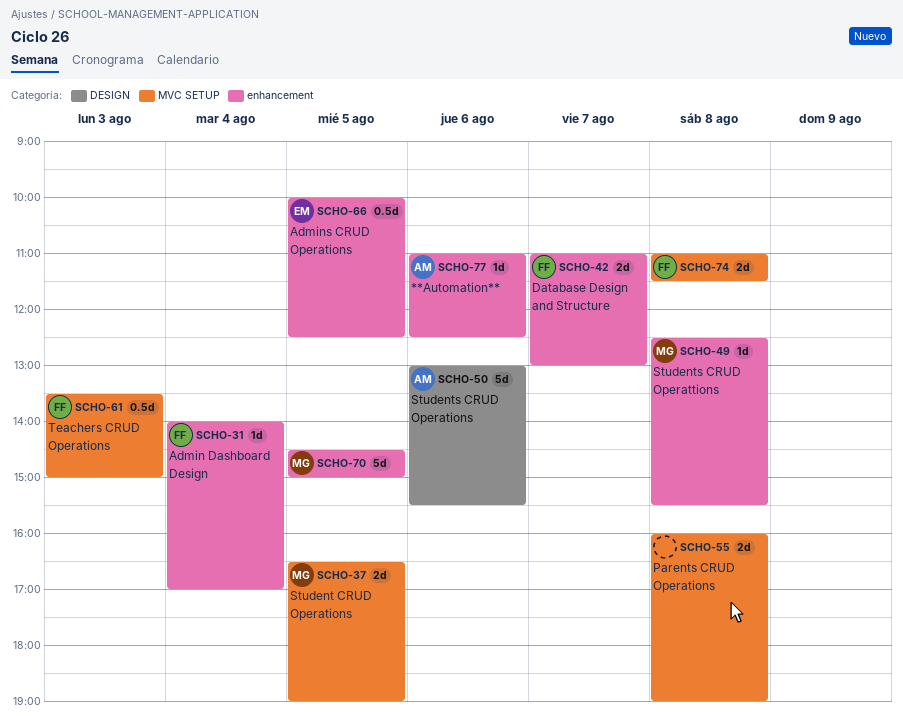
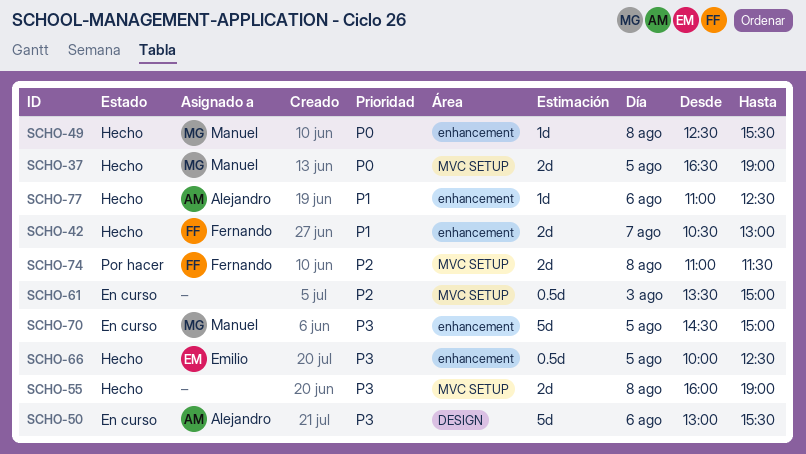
SCHO-31: present -> none
SCHO-42, begins: 11:00 -> 10:30
SCHO-61, owner: Fernando -> none

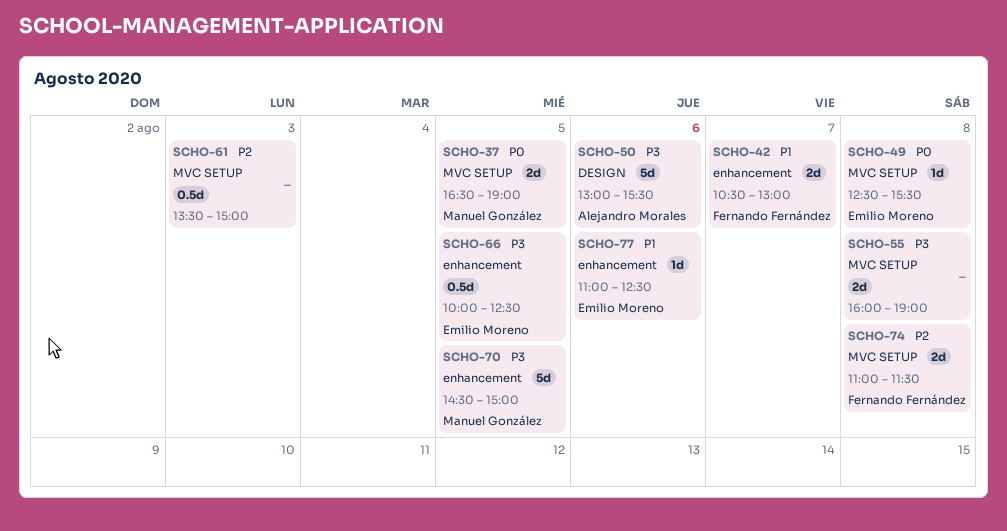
SCHO-49, owner: Manuel González -> Emilio Moreno
SCHO-49, label: enhancement -> MVC SETUP
SCHO-77, owner: Alejandro Morales -> Emilio Moreno

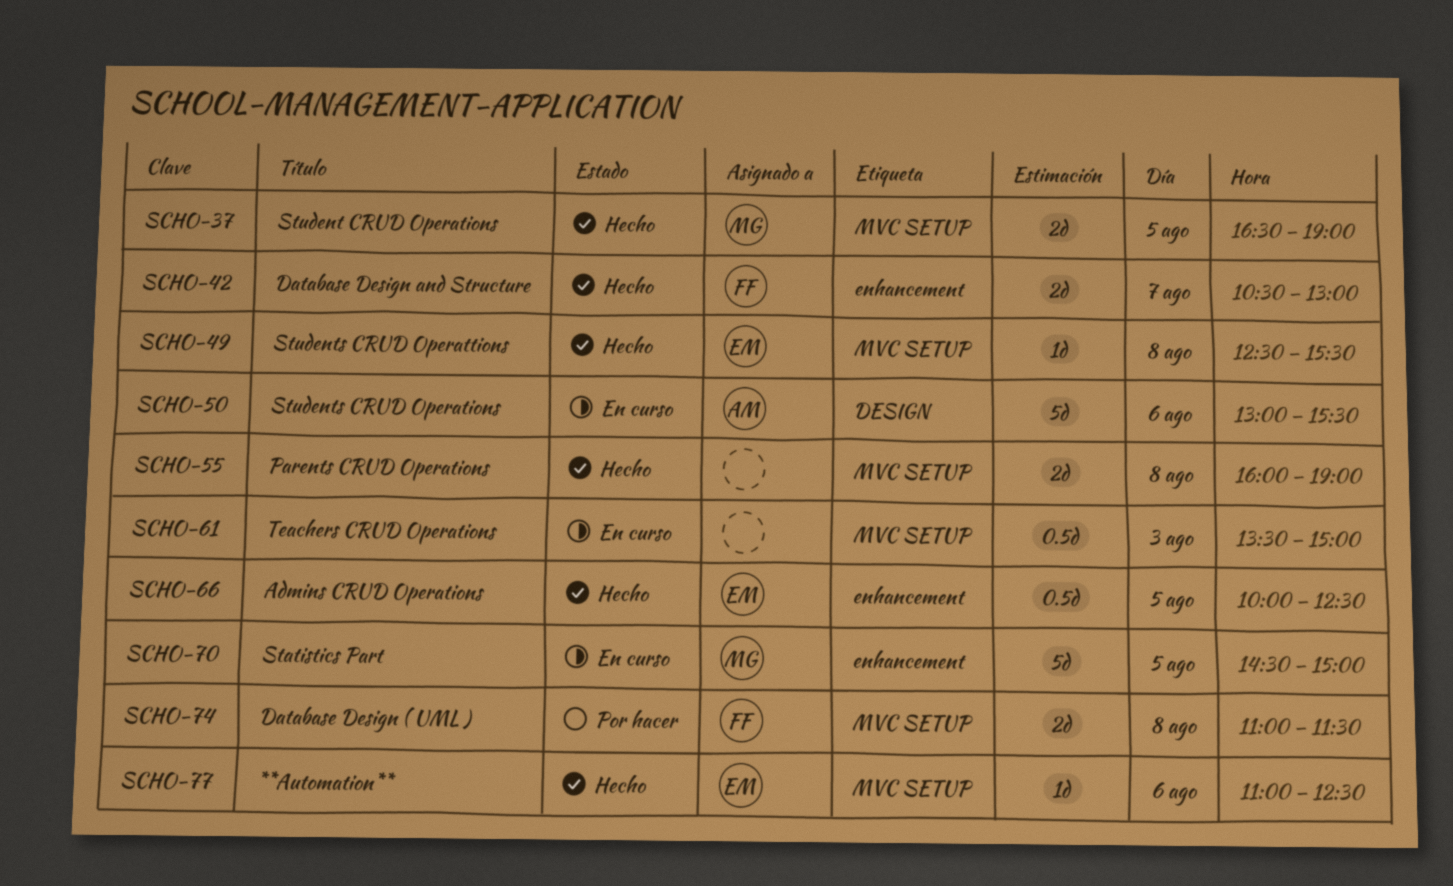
SCHO-77, label: enhancement -> MVC SETUP

